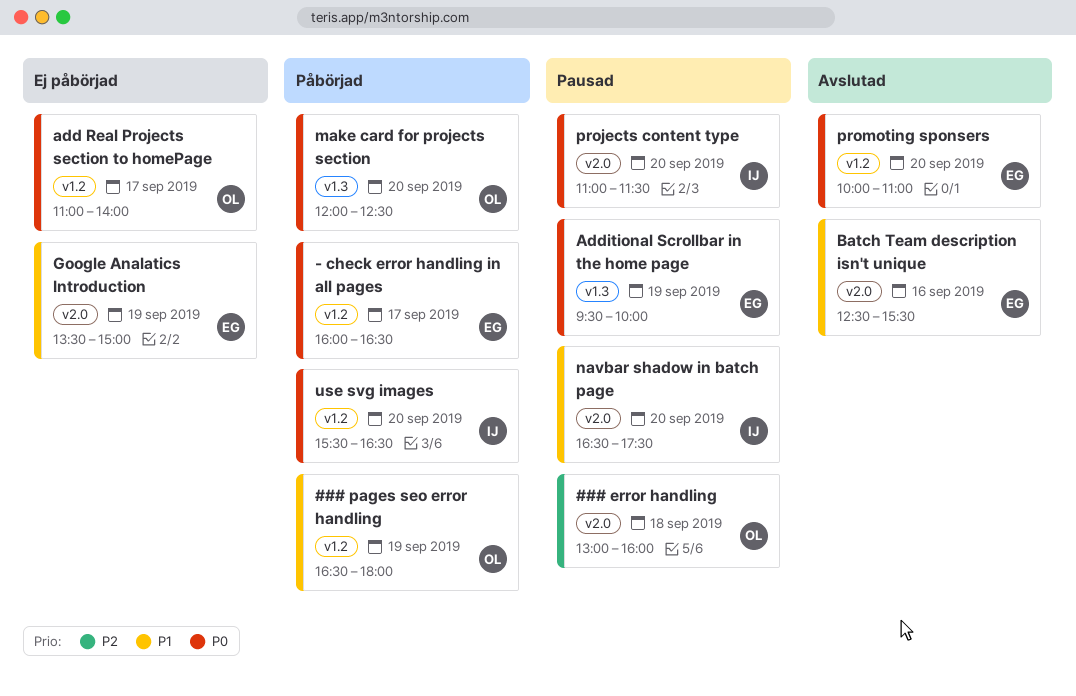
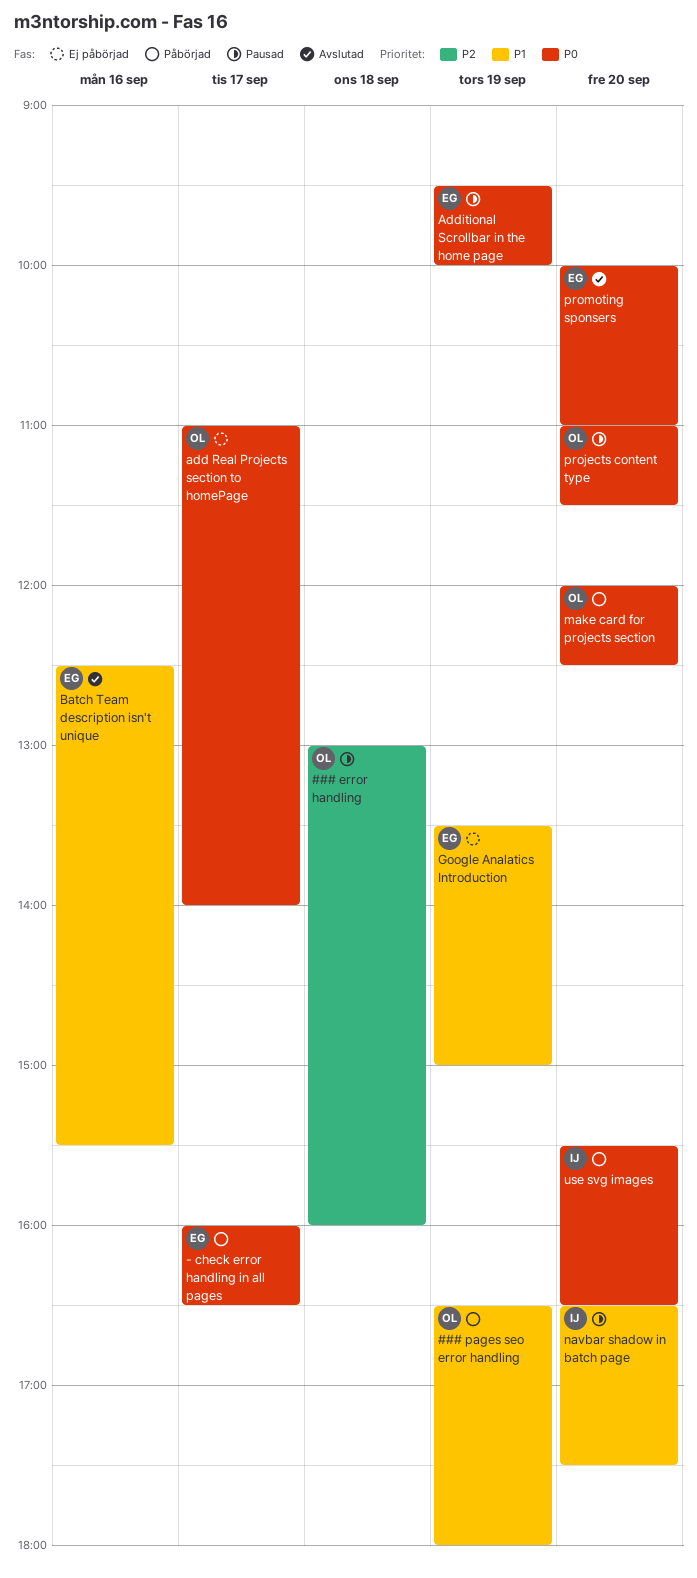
projects content type, owner: IJ -> OL

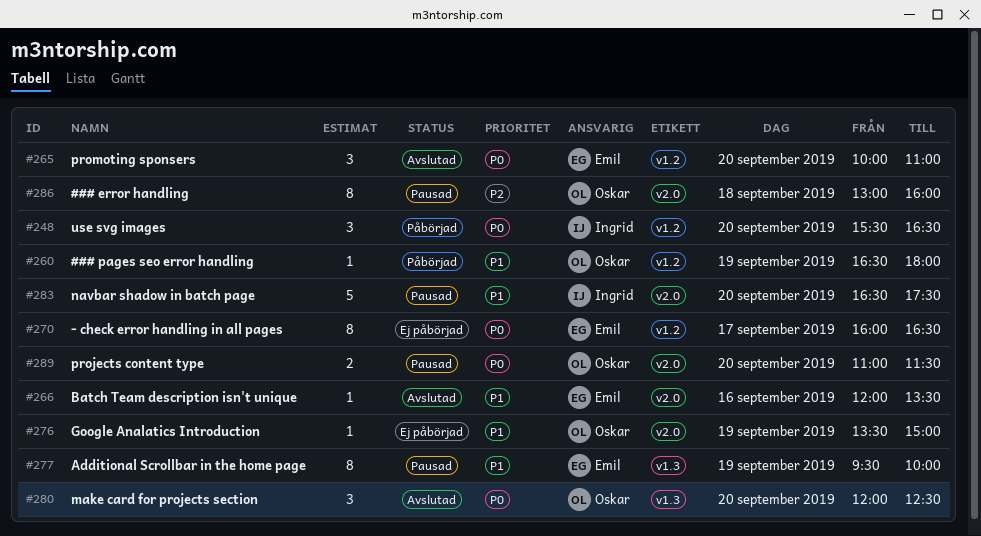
- check error handling in all pages, status: Påbörjad -> Ej påbörjad
add Real Projects section to homePage: present -> none
Additional Scrollbar in the home page, priority: P0 -> P1
Batch Team description isn't unique, begins: 12:30 -> 12:00
Batch Team description isn't unique, ends: 15:30 -> 13:30
Google Analatics Introduction, owner: Emil -> Oskar
make card for projects section, status: Påbörjad -> Avslutad

